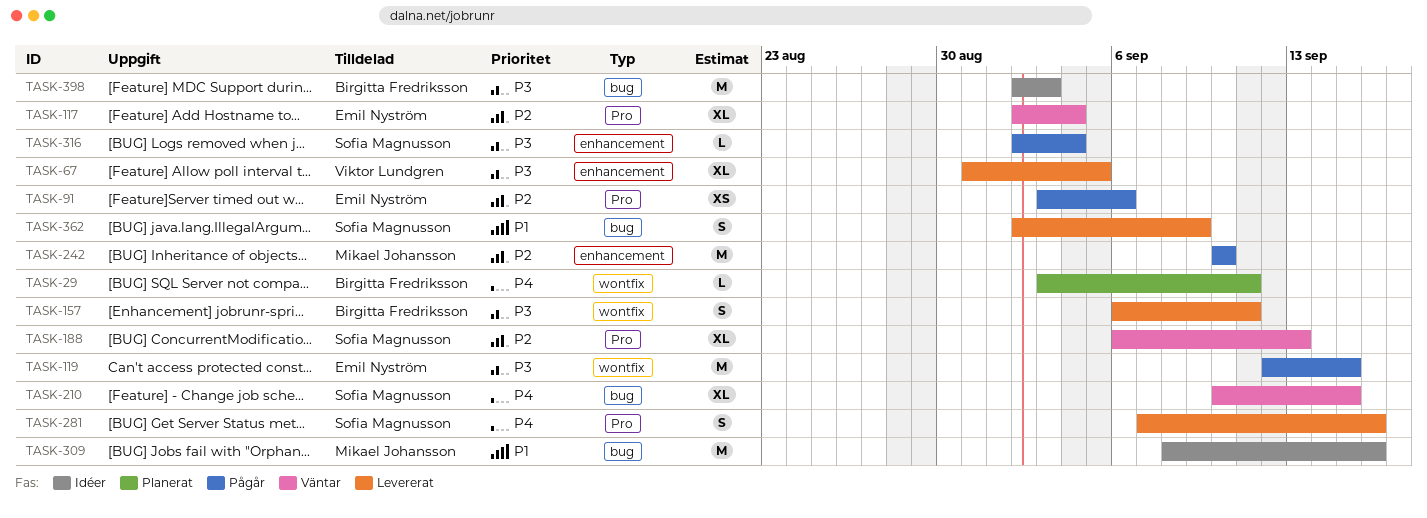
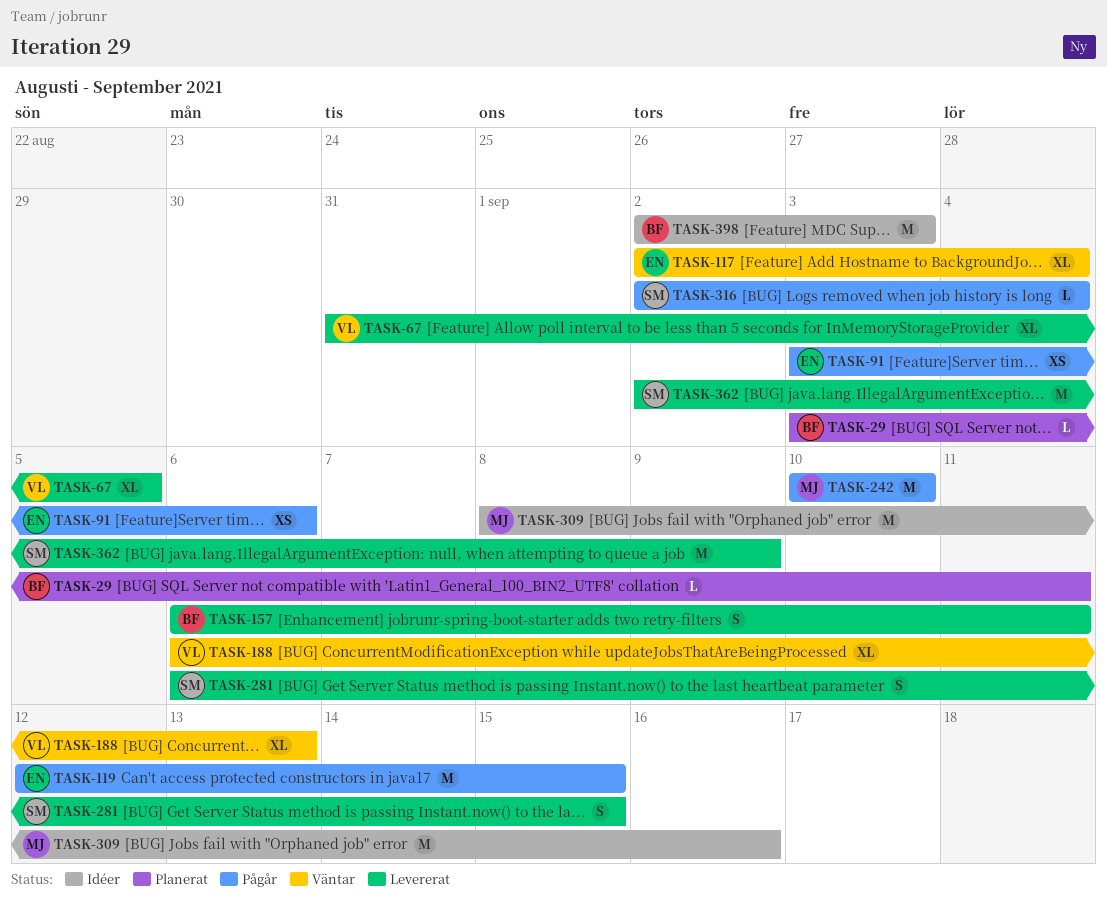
TASK-188, owner: Sofia Magnusson -> Viktor Lundgren
TASK-210: present -> none
TASK-281, start: Sep 7 -> Sep 6
TASK-281, due: Sep 16 -> Sep 15
TASK-362, estimate: S -> M

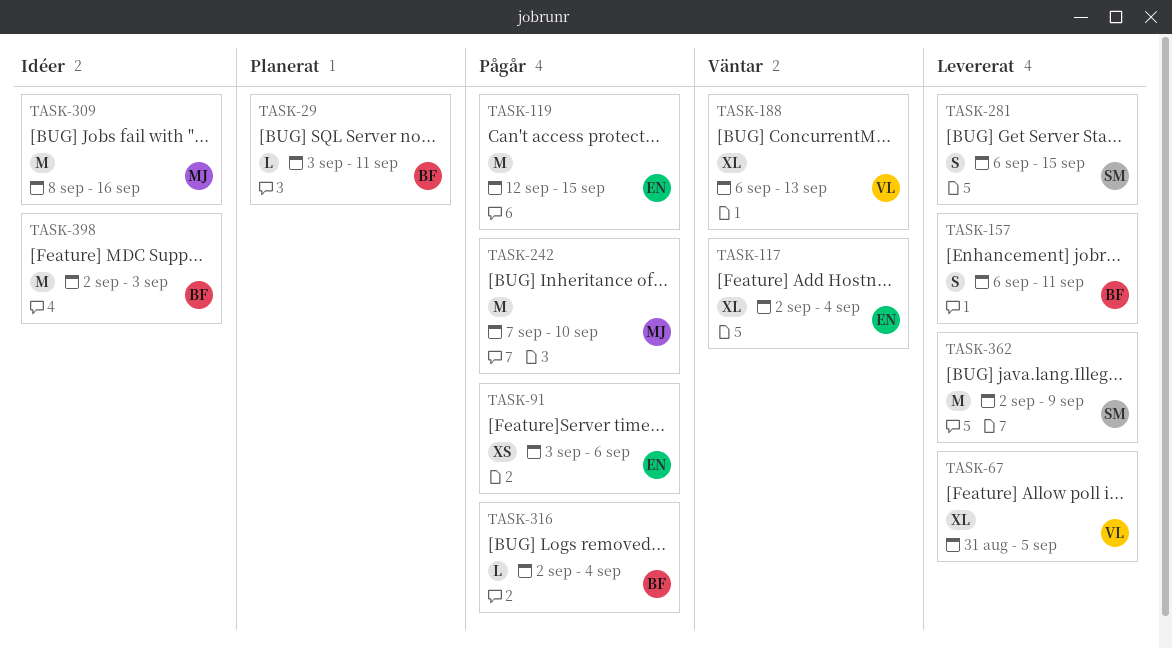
TASK-242, start: Sep 10 -> Sep 7
TASK-316, owner: SM -> BF

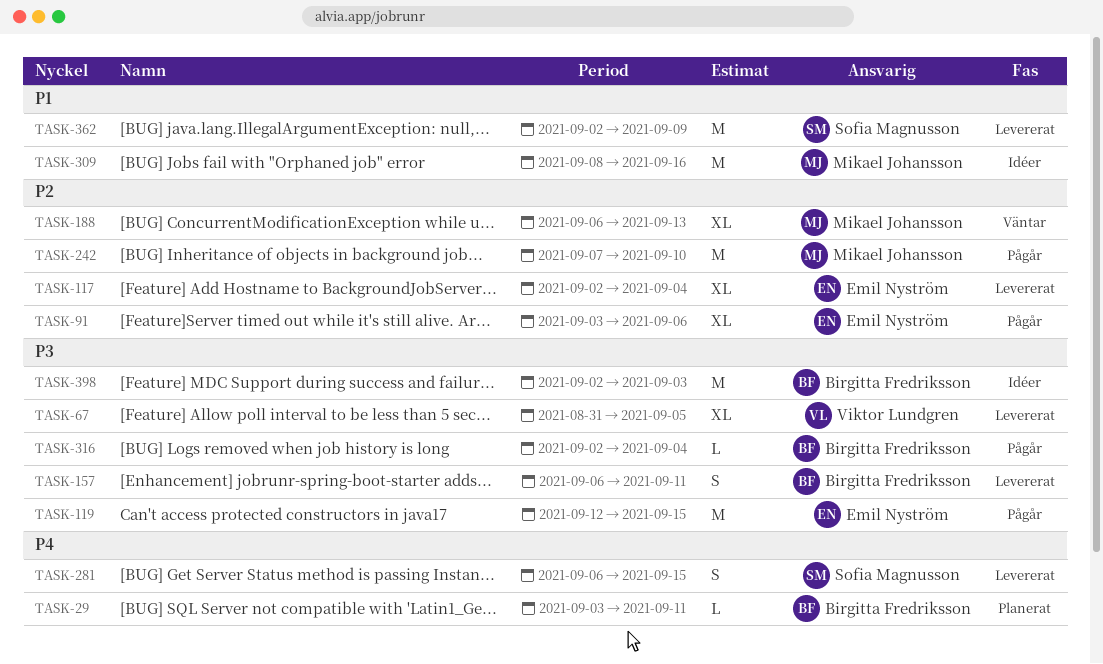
TASK-91, estimate: XS -> XL
TASK-117, status: Väntar -> Levererat
TASK-188, owner: Viktor Lundgren -> Mikael Johansson

